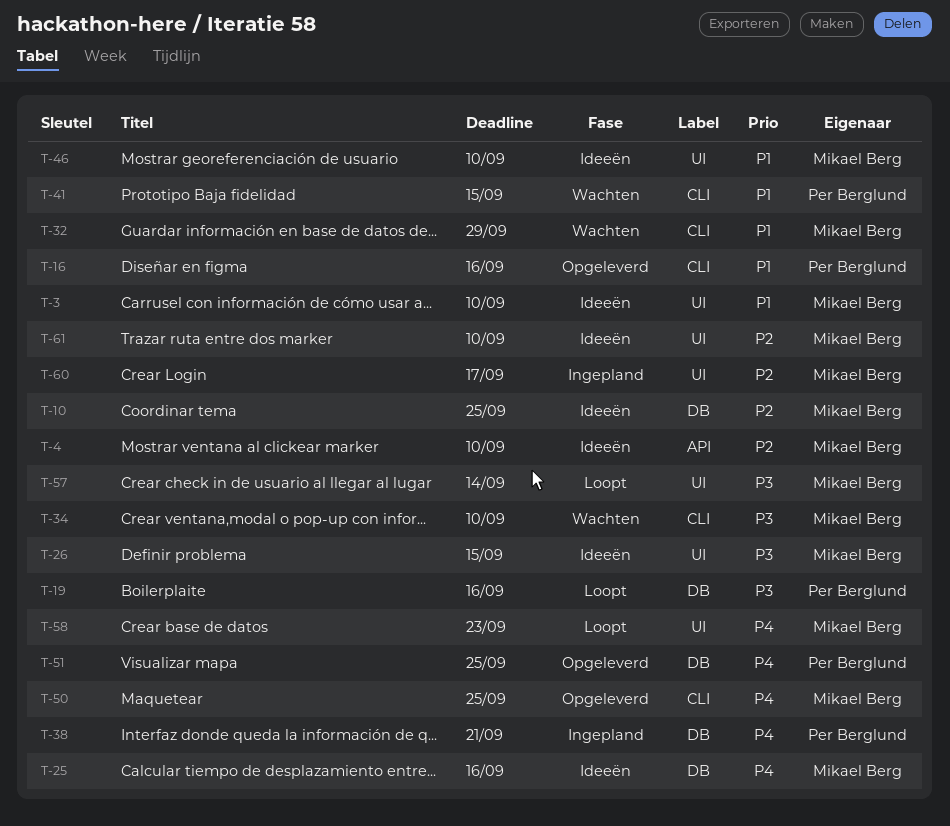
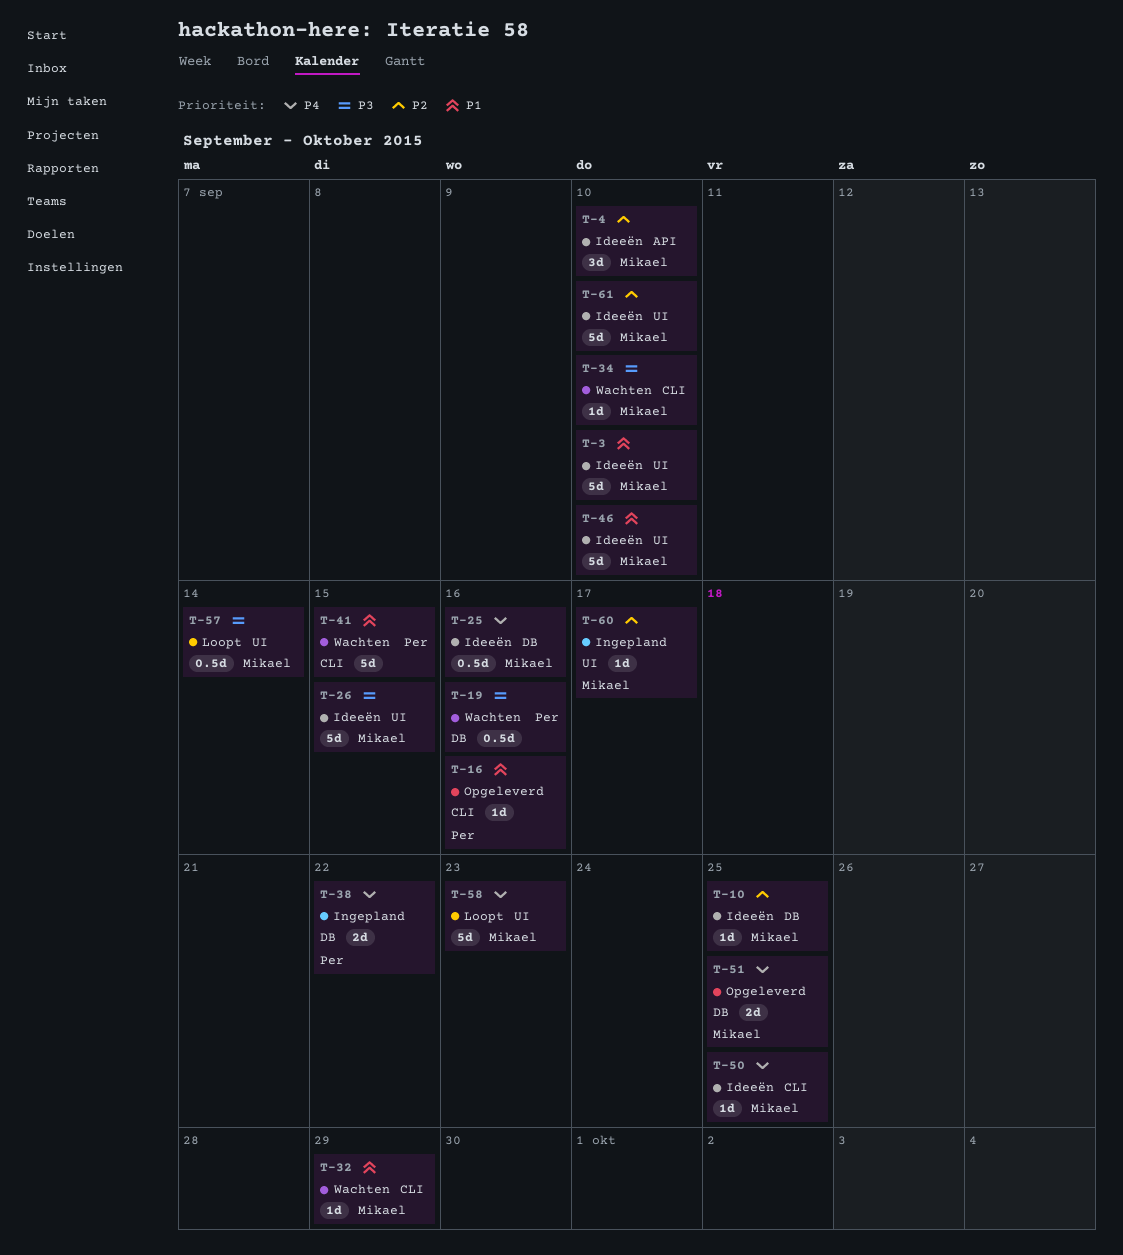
T-19, status: Loopt -> Wachten
T-38, due: Sep 21 -> Sep 22
T-50, status: Opgeleverd -> Ideeën
T-51, owner: Per Berglund -> Mikael Berg

